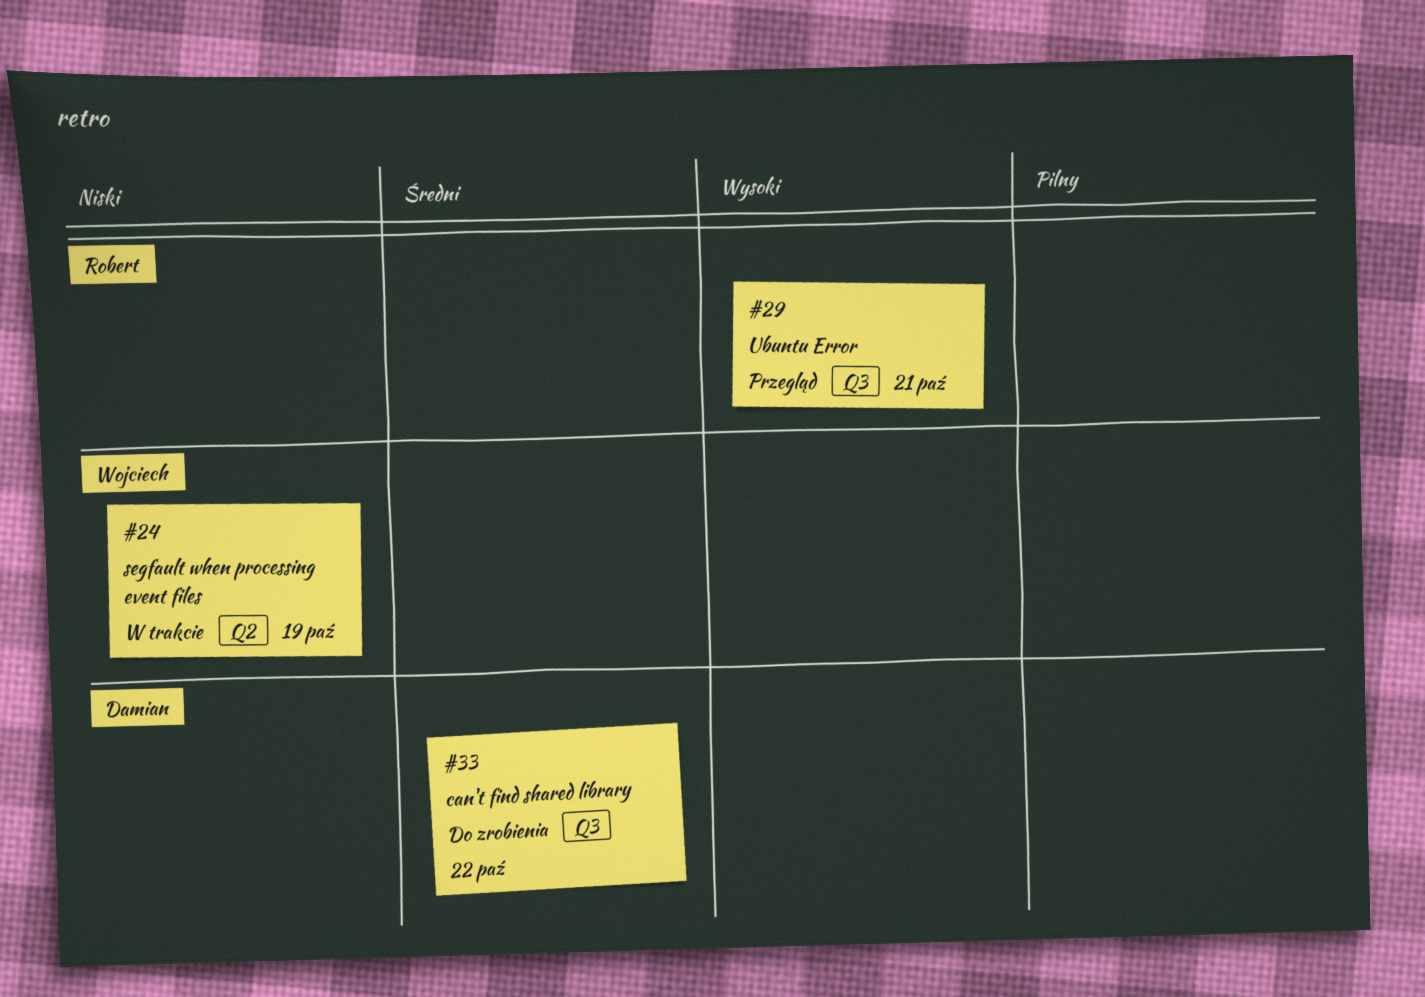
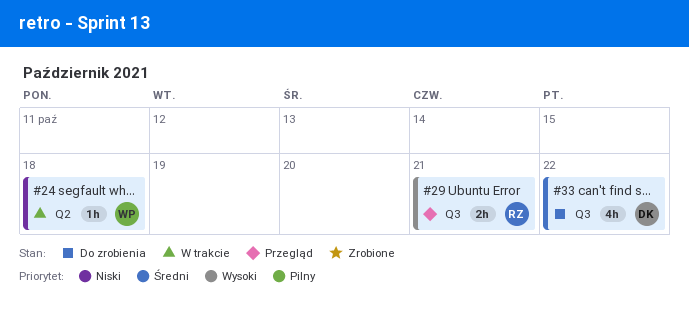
#24, due: Oct 19 -> Oct 18

